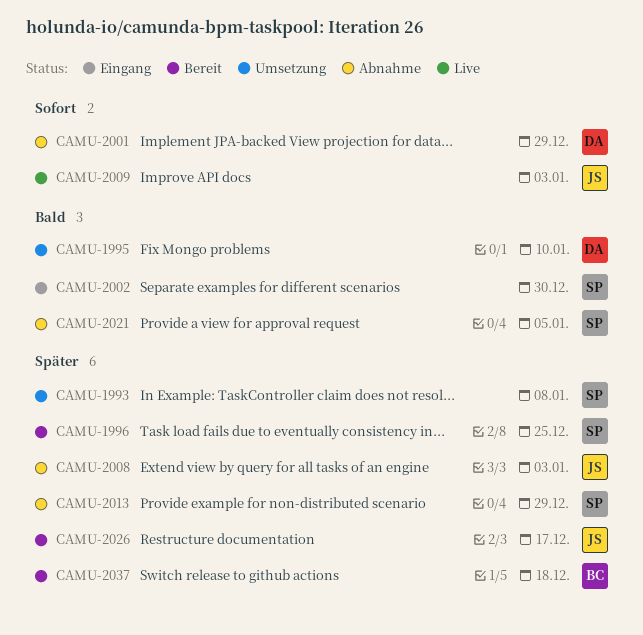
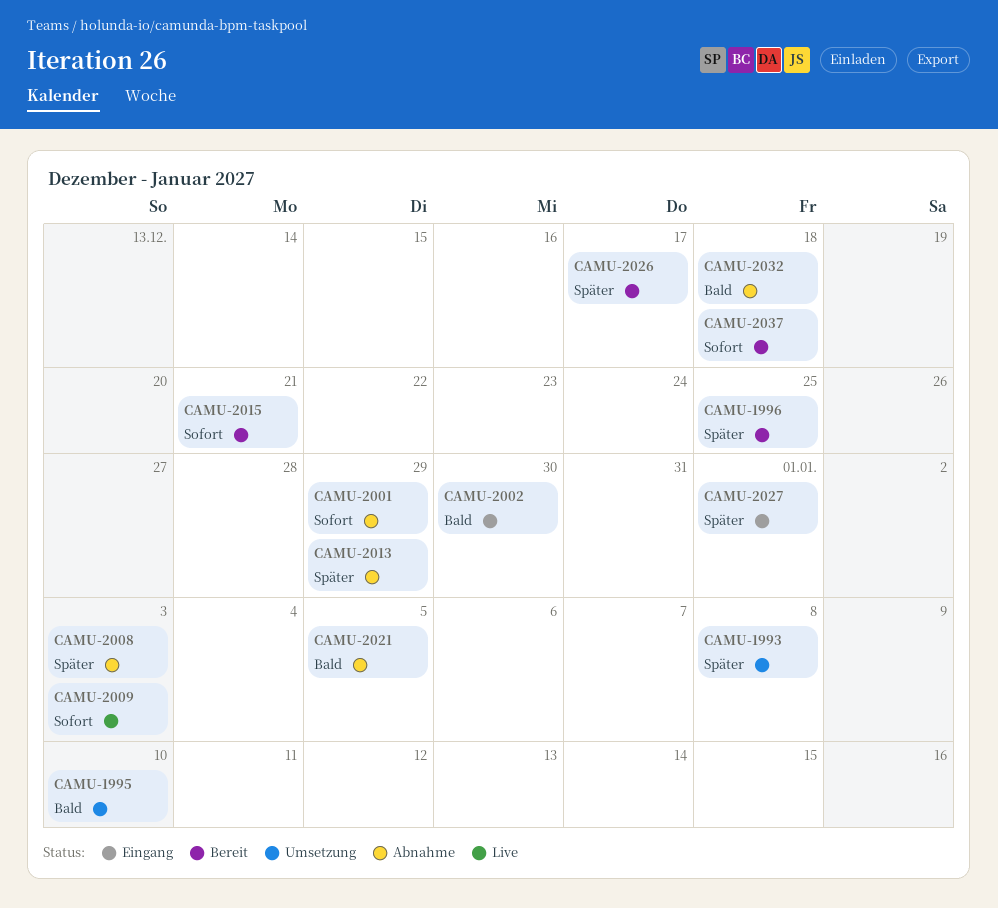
CAMU-2015: none -> present
CAMU-2027: none -> present
CAMU-2032: none -> present
CAMU-2037, priority: Später -> Sofort

